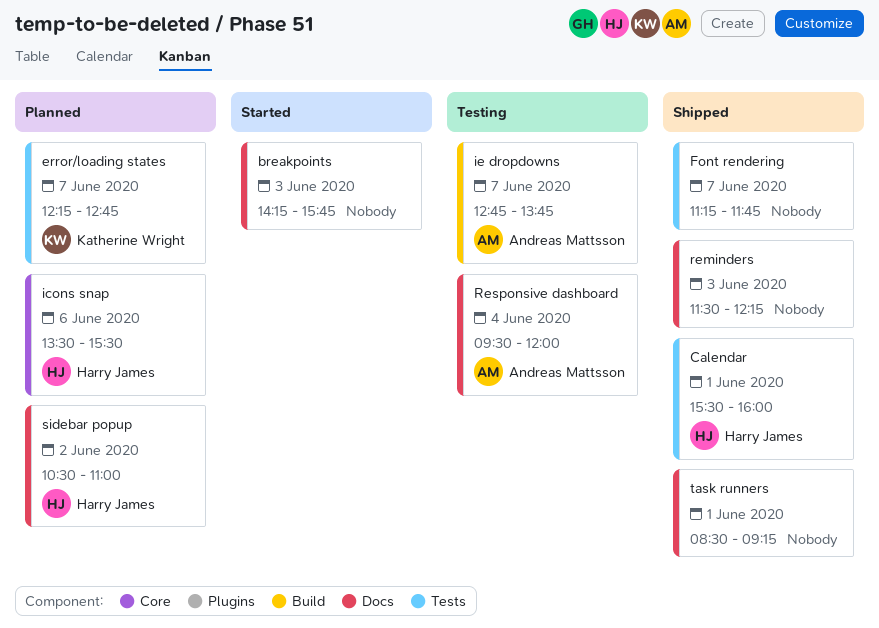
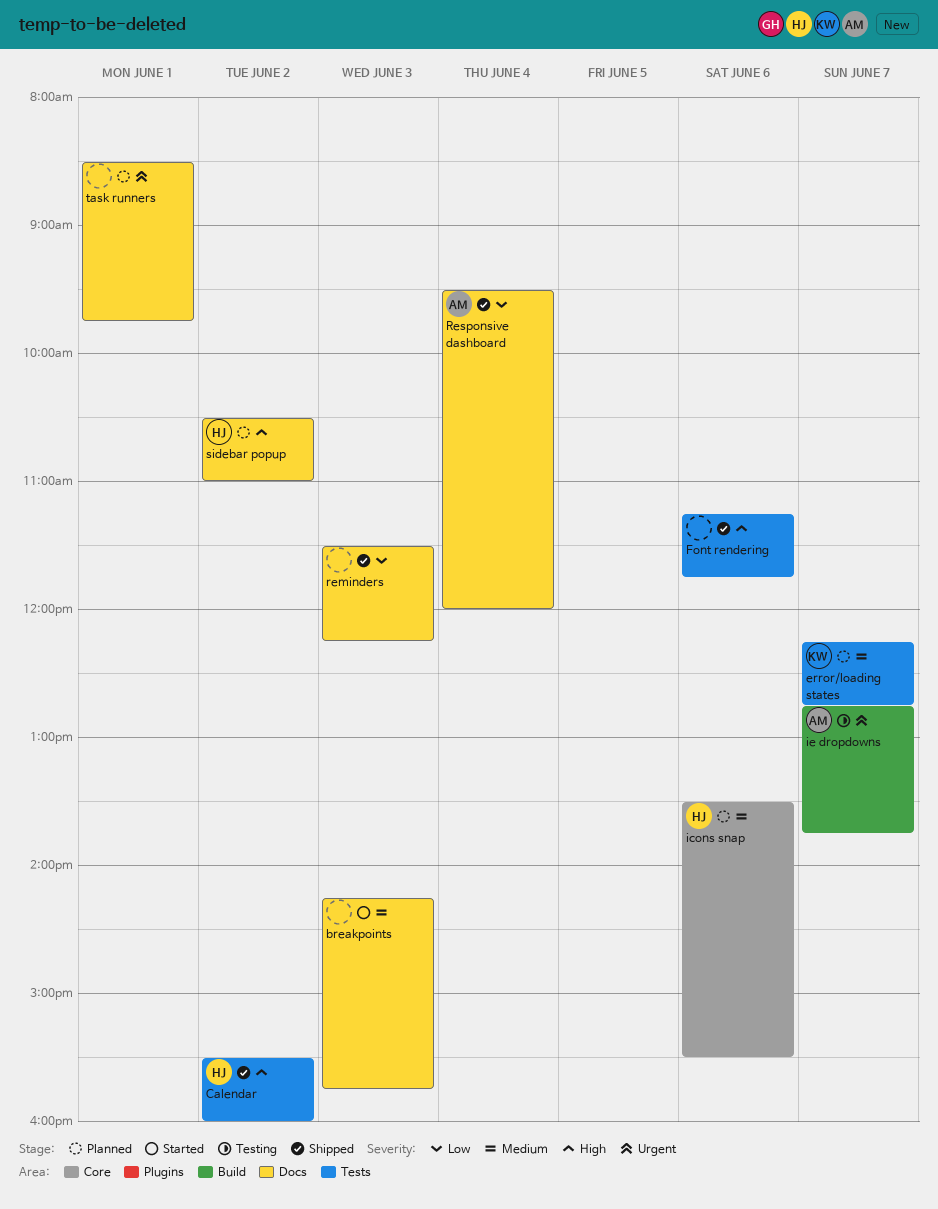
Calendar, day: Jun 1 -> Jun 2
Font rendering, day: Jun 7 -> Jun 6
Responsive dashboard, status: Testing -> Shipped
task runners, status: Shipped -> Planned
task runners, ends: 09:15 -> 09:45

